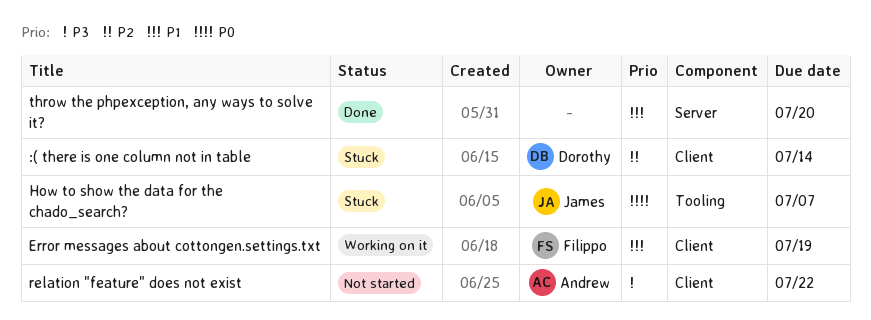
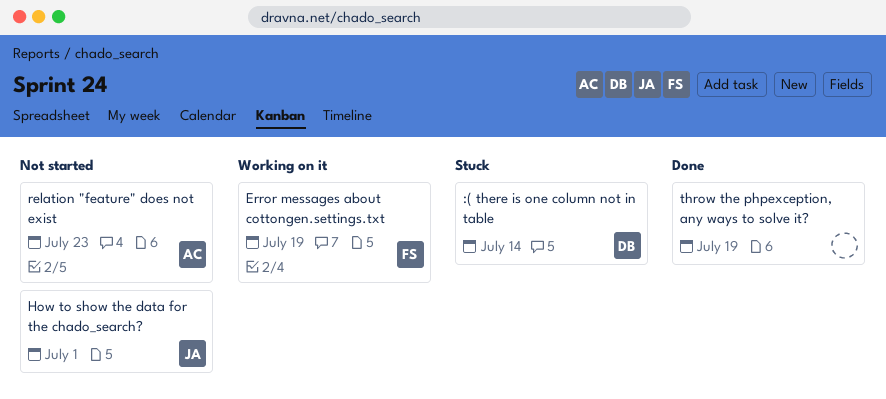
How to show the data for the chado_search?, status: Stuck -> Not started
How to show the data for the chado_search?, due: Jul 7 -> Jul 1
relation "feature" does not exist, due: Jul 22 -> Jul 23
throw the phpexception, any ways to solve it?, due: Jul 20 -> Jul 19

